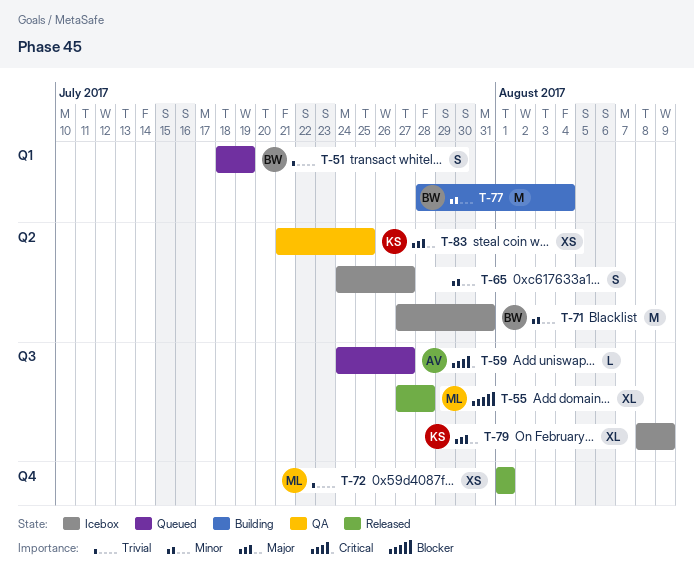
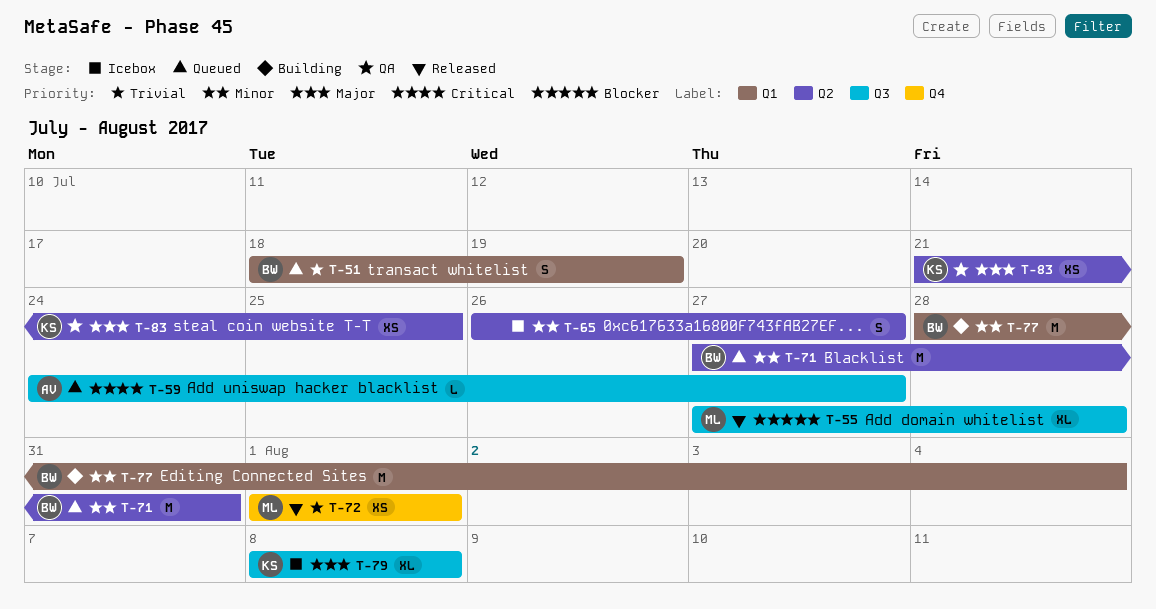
T-65, start: Jul 24 -> Jul 26
T-71, status: Icebox -> Queued
T-79, due: Aug 9 -> Aug 8

